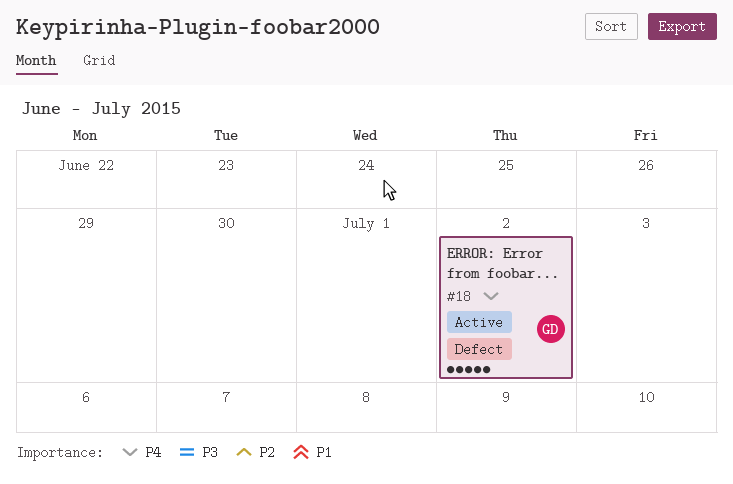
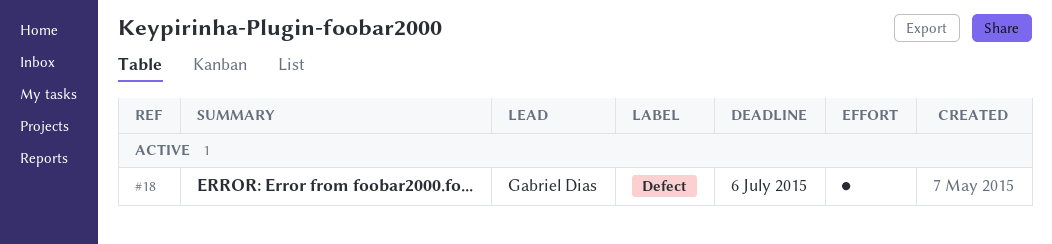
#18, estimate: 5 -> 1
#18, due: Jul 2 -> Jul 6

